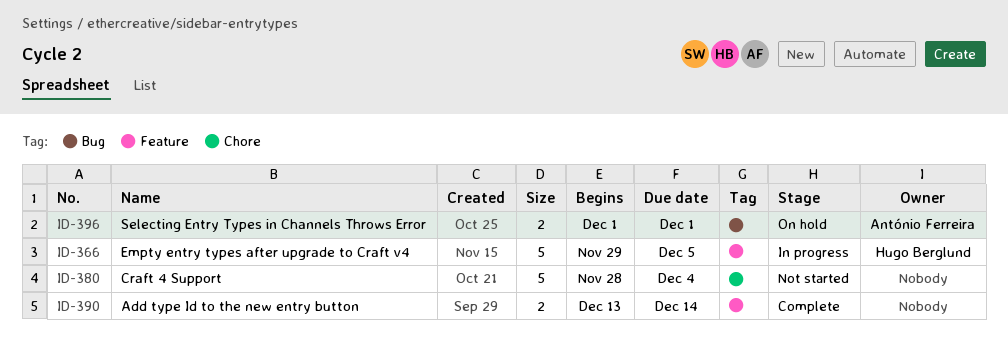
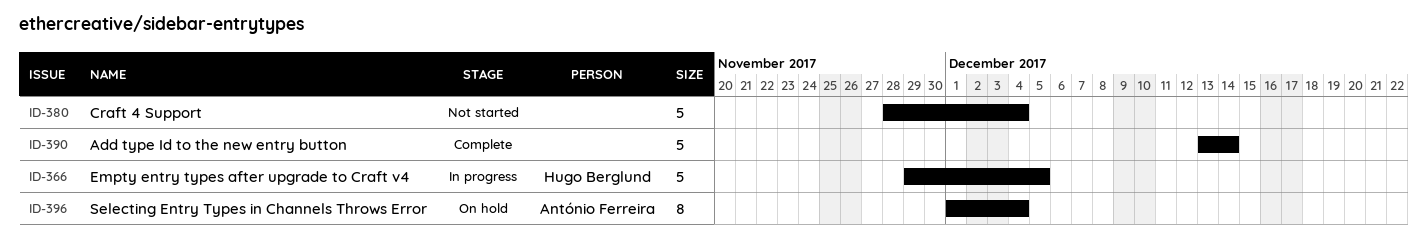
ID-390, estimate: 2 -> 5
ID-396, estimate: 2 -> 8
ID-396, due: Dec 1 -> Dec 4

